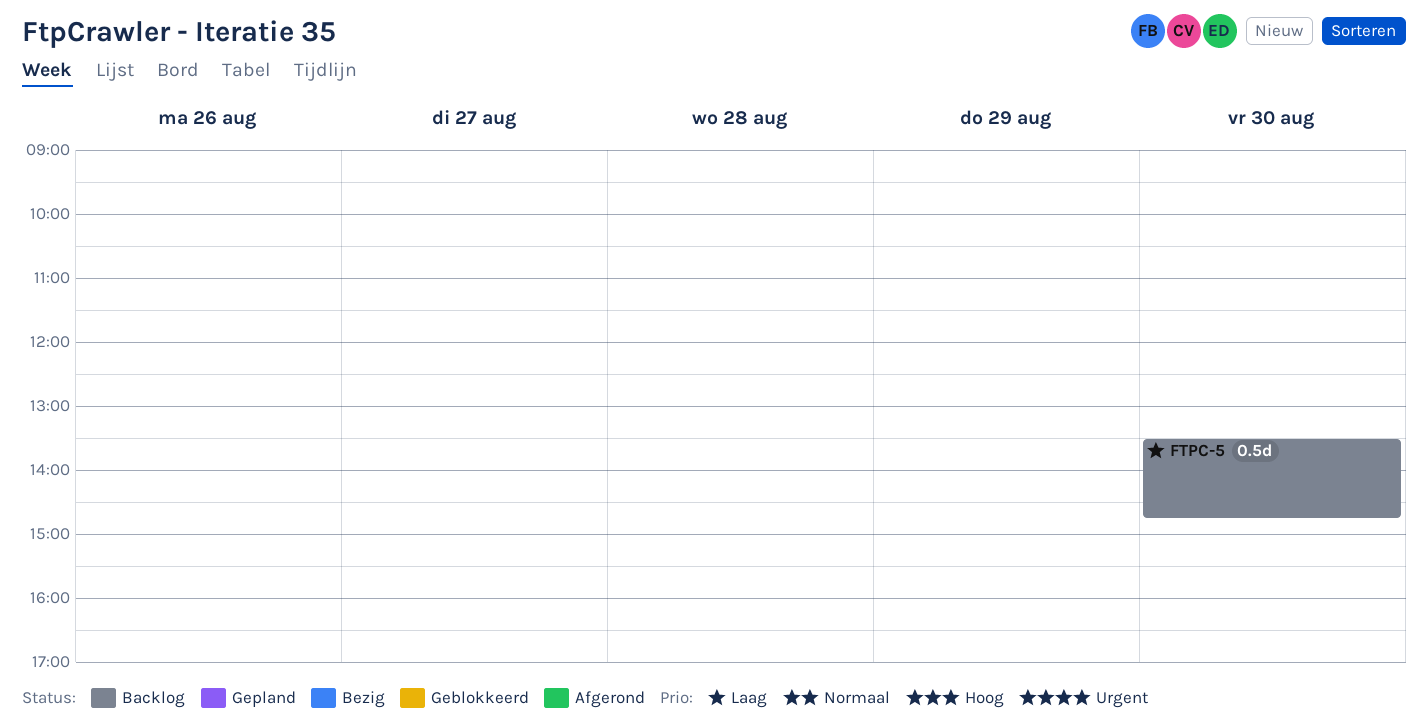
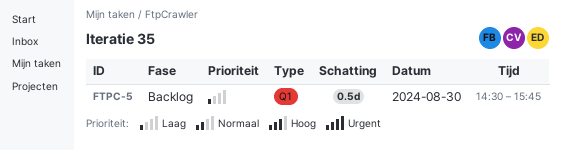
FTPC-5, begins: 13:30 -> 14:30
FTPC-5, ends: 14:45 -> 15:45

